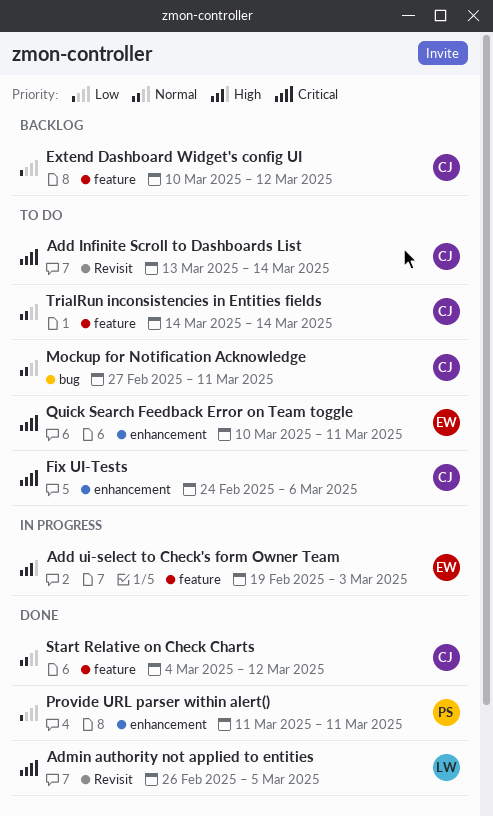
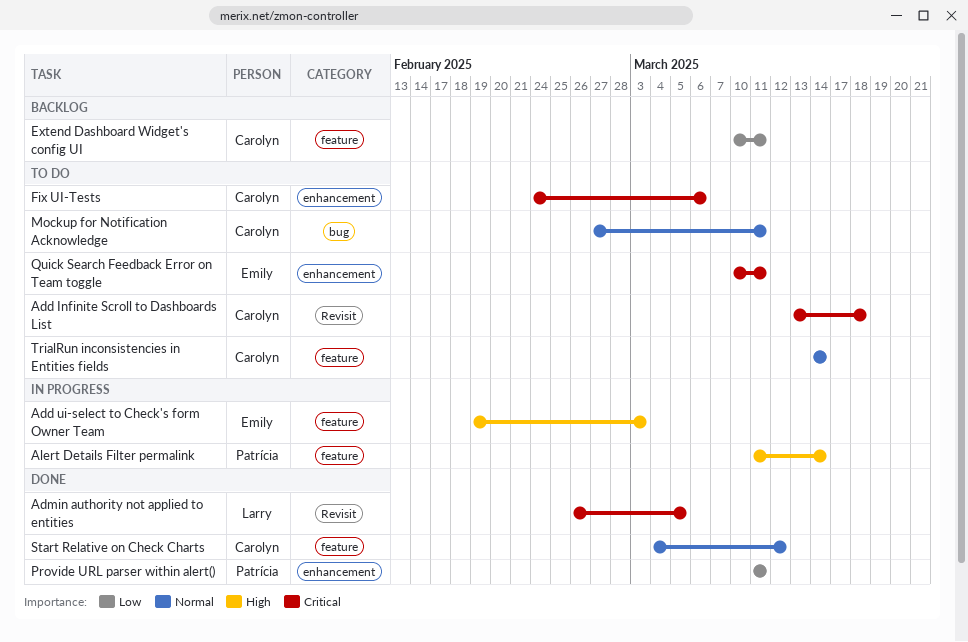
Add Infinite Scroll to Dashboards List, due: Mar 14 -> Mar 18
Alert Details Filter permalink: none -> present
Extend Dashboard Widget's config UI, due: Mar 12 -> Mar 11

